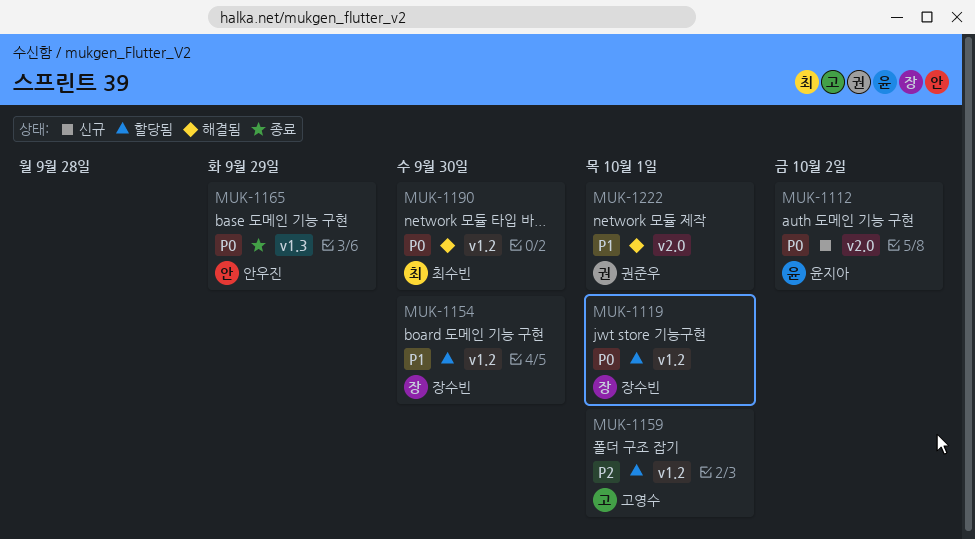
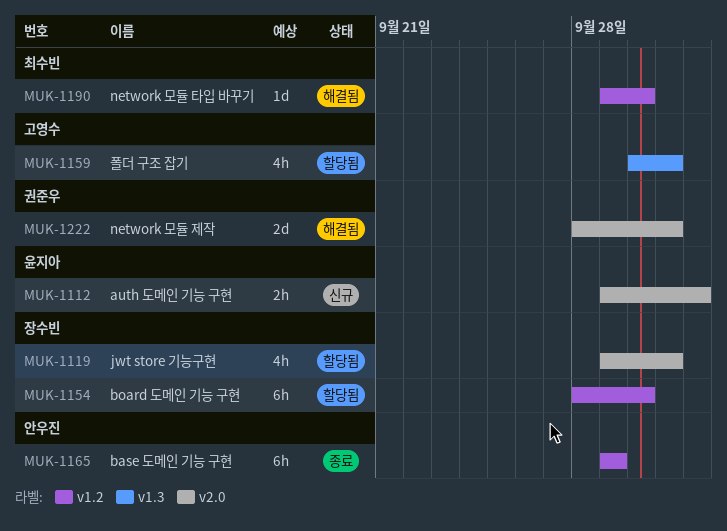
MUK-1119, label: v1.2 -> v2.0
MUK-1159, label: v1.2 -> v1.3
MUK-1165, label: v1.3 -> v1.2

